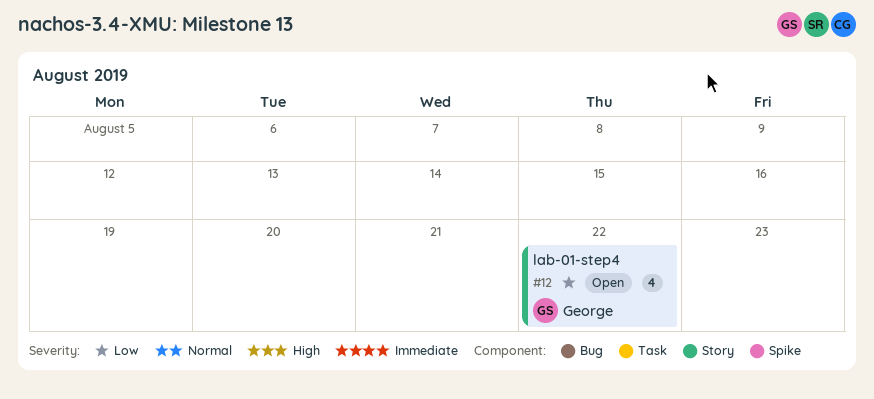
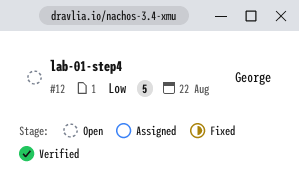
#12, estimate: 4 -> 5

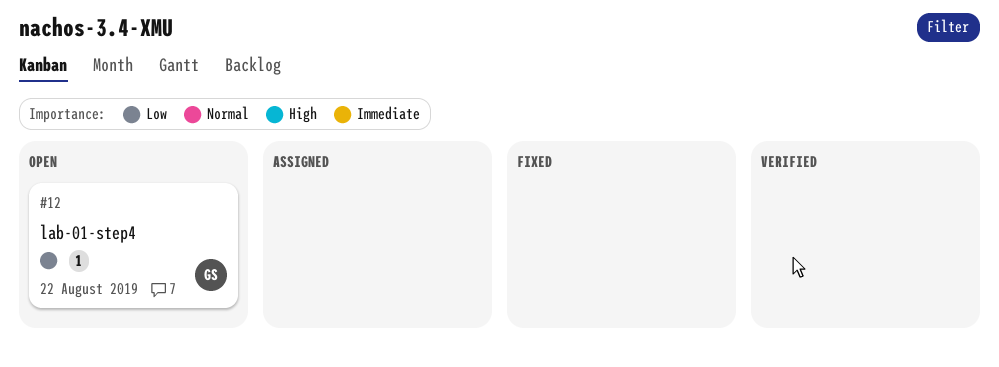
#12, estimate: 5 -> 1

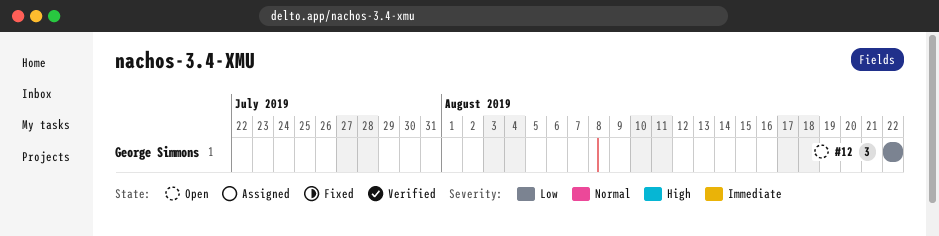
#12, estimate: 1 -> 3

